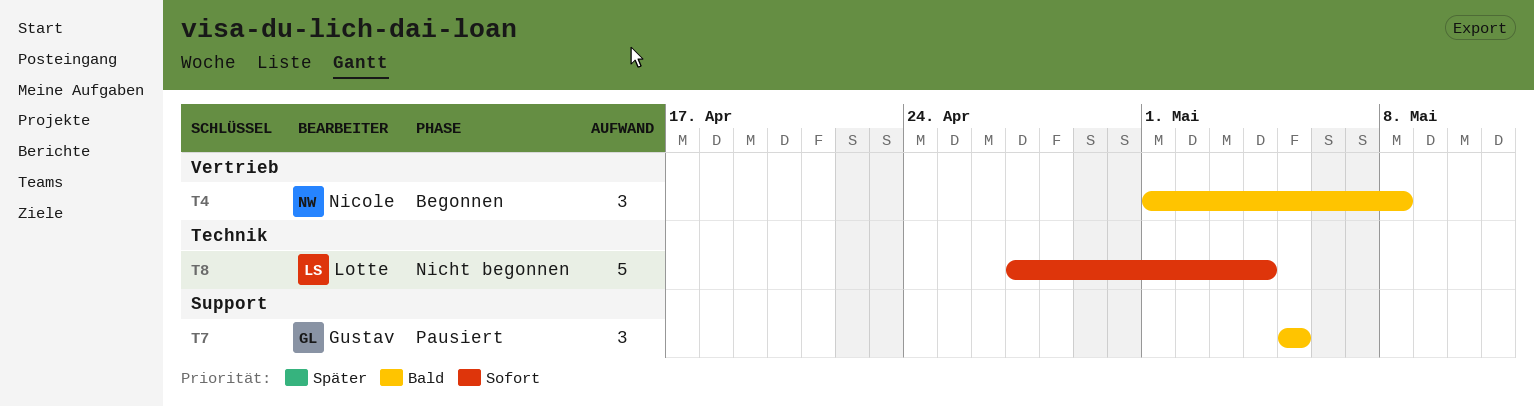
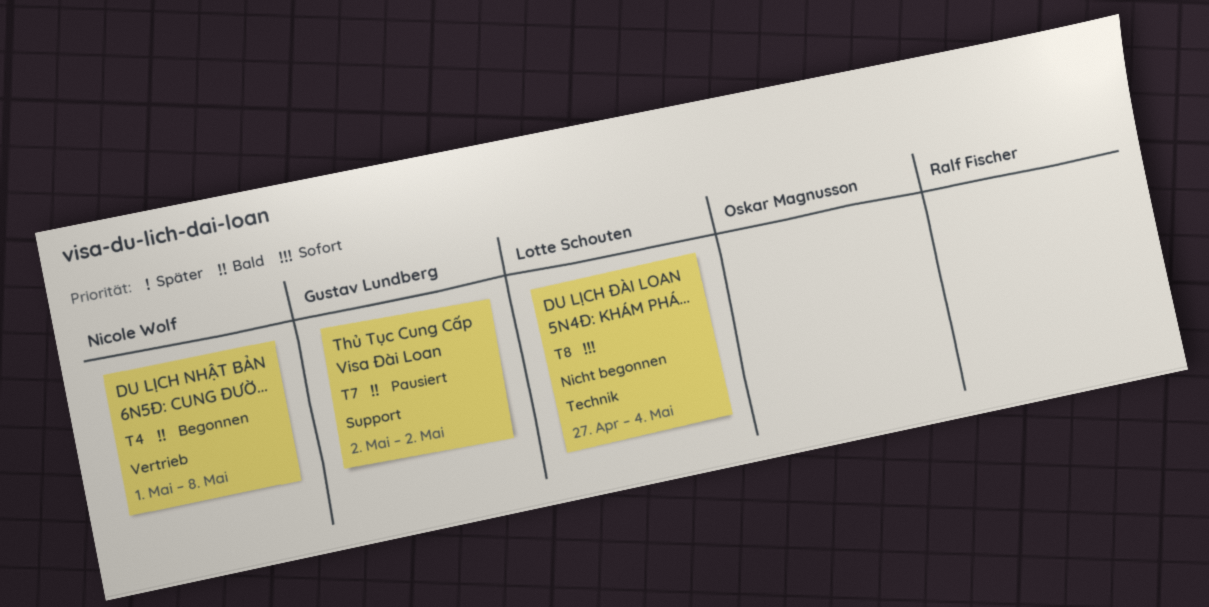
T7, start: May 5 -> May 2
T7, due: May 5 -> May 2

